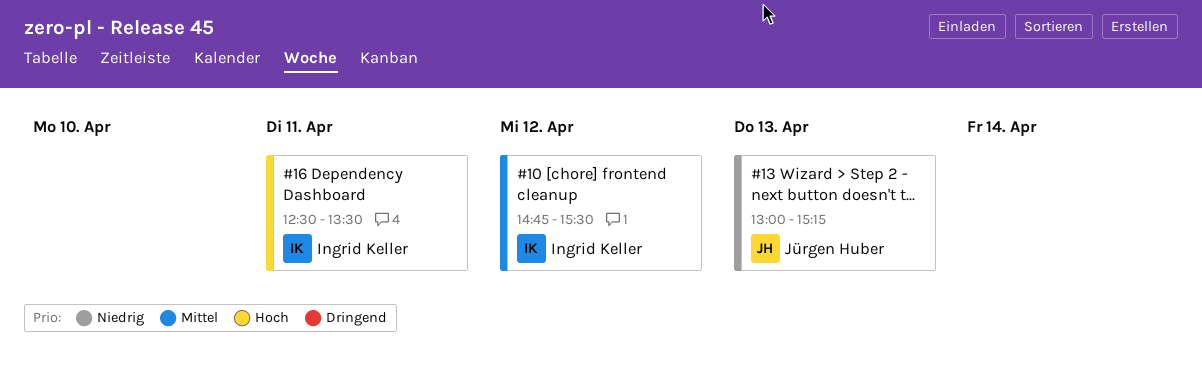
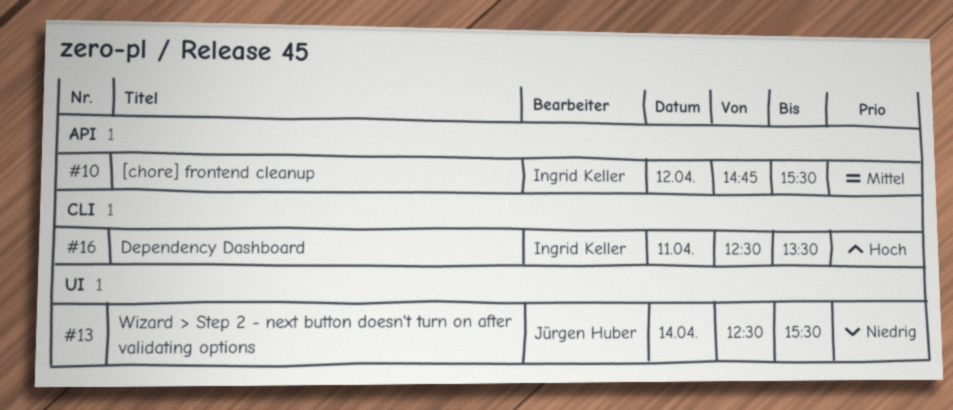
#13, day: Apr 13 -> Apr 14
#13, begins: 13:00 -> 12:30
#13, ends: 15:15 -> 15:30

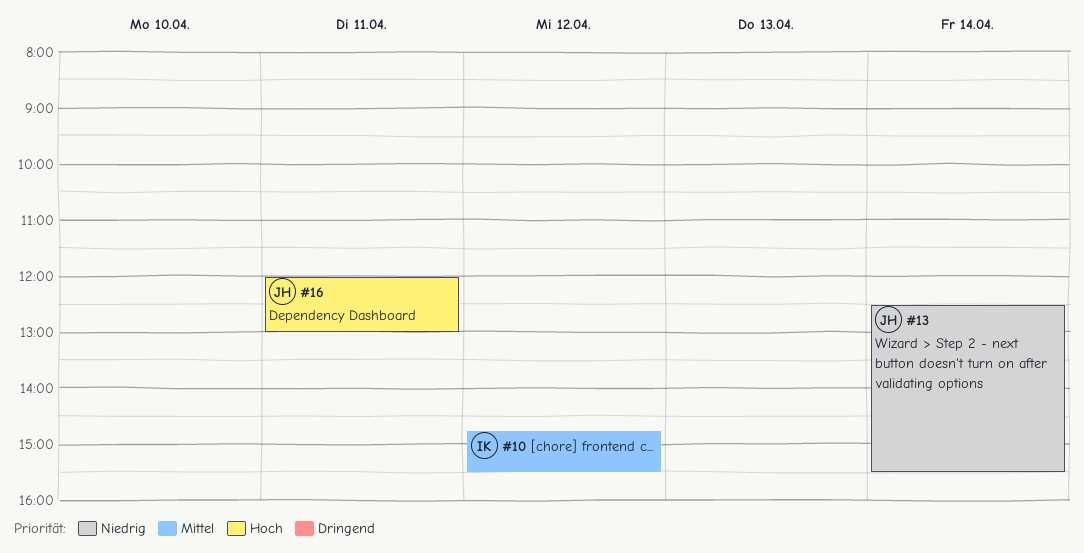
#16, owner: Ingrid Keller -> Jürgen Huber
#16, begins: 12:30 -> 12:00
#16, ends: 13:30 -> 13:00

